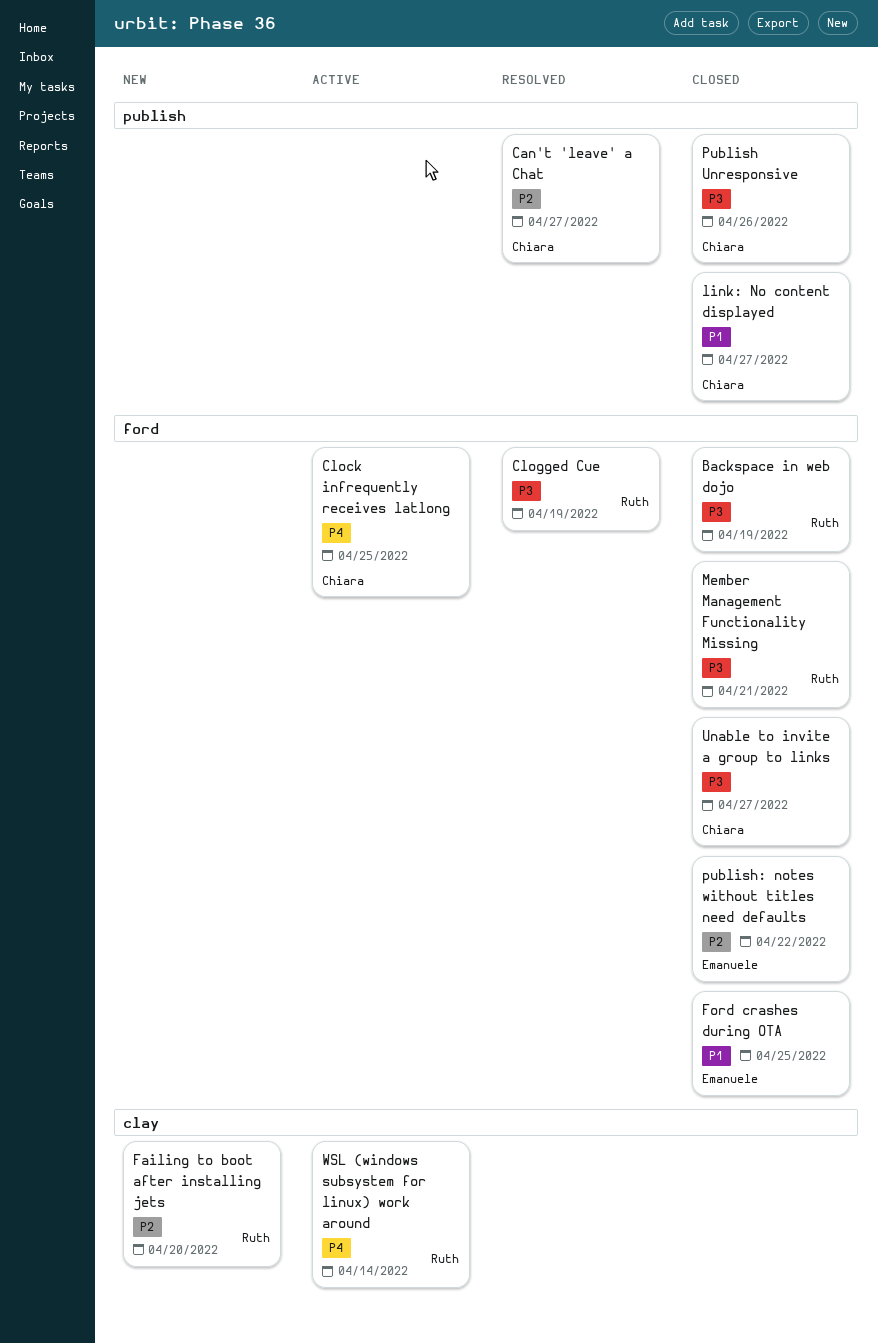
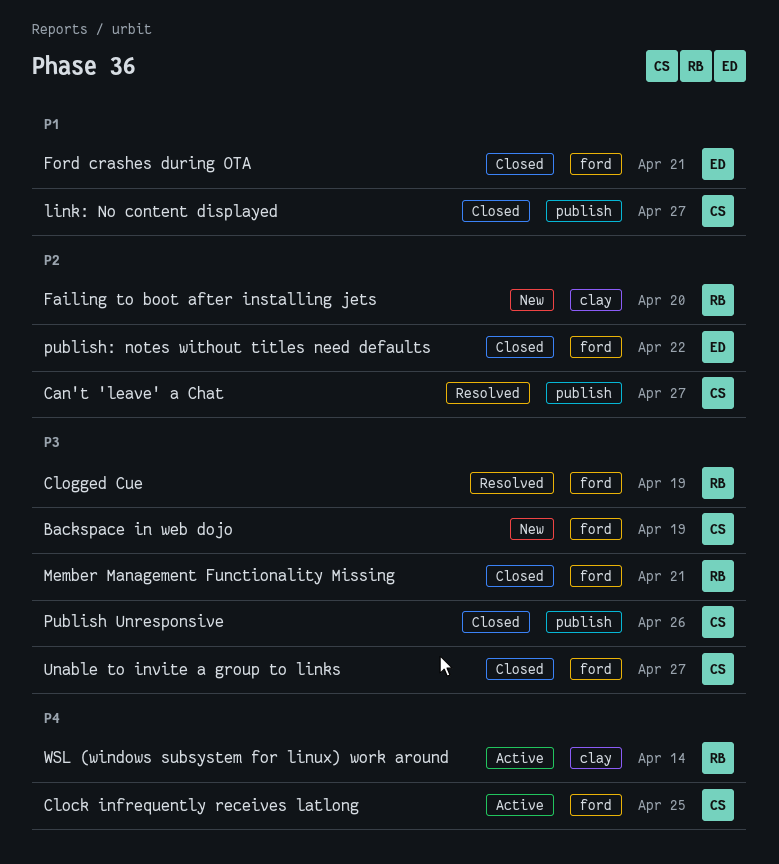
Backspace in web dojo, status: Closed -> New
Backspace in web dojo, owner: Ruth -> Chiara
Ford crashes during OTA, due: Apr 25 -> Apr 21

